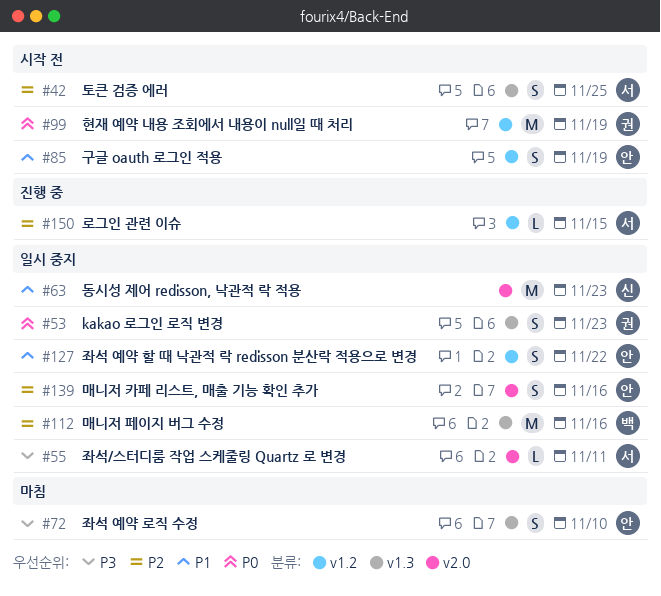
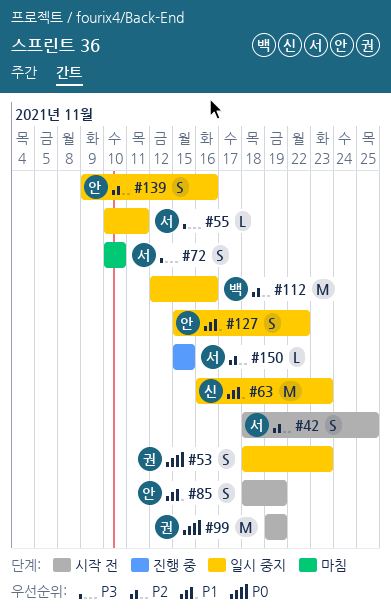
#72, owner: 안 -> 서

